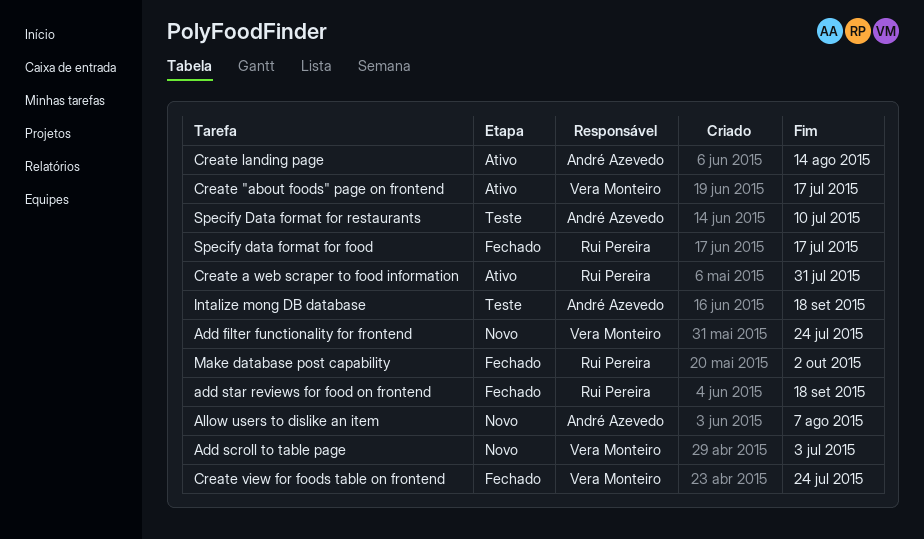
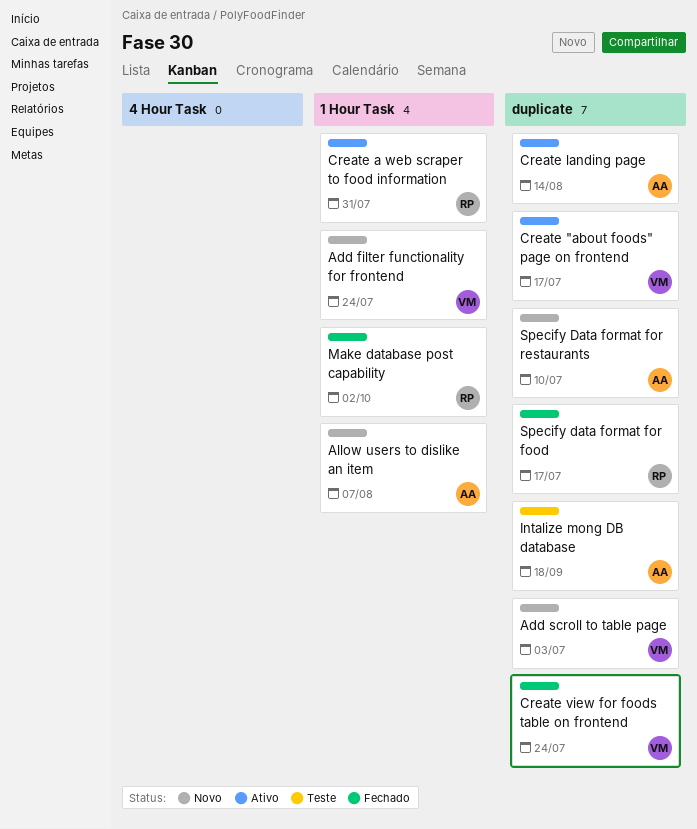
add star reviews for food on frontend: present -> none
Specify Data format for restaurants, status: Teste -> Novo

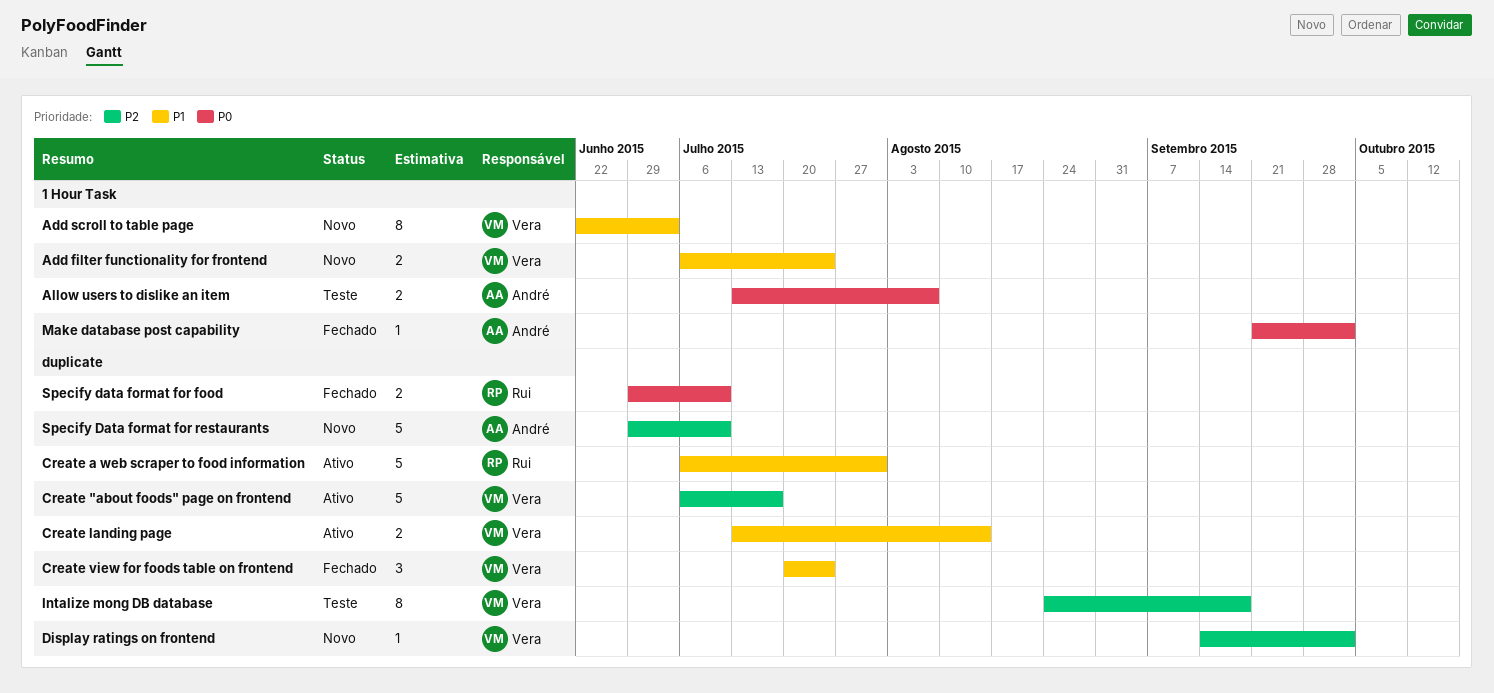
Add scroll to table page, label: duplicate -> 1 Hour Task
Allow users to dislike an item, status: Novo -> Teste
Create a web scraper to food information, label: 1 Hour Task -> duplicate
Create landing page, owner: André -> Vera
Display ratings on frontend: none -> present
Intalize mong DB database, owner: André -> Vera
Make database post capability, owner: Rui -> André
Specify data format for food, due: Jul 17 -> Jul 10

